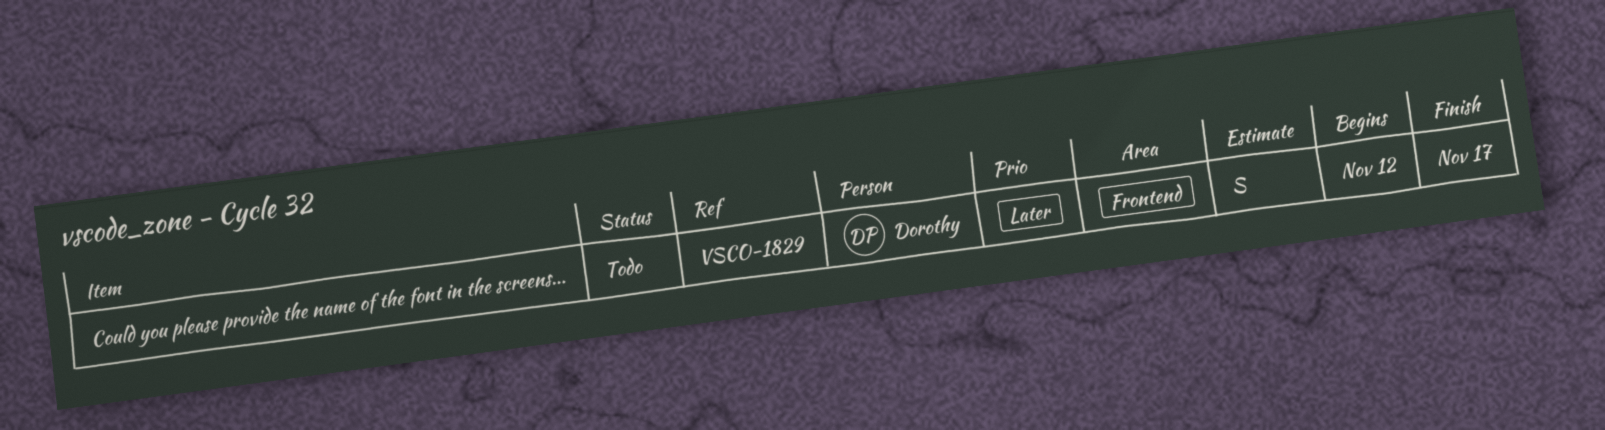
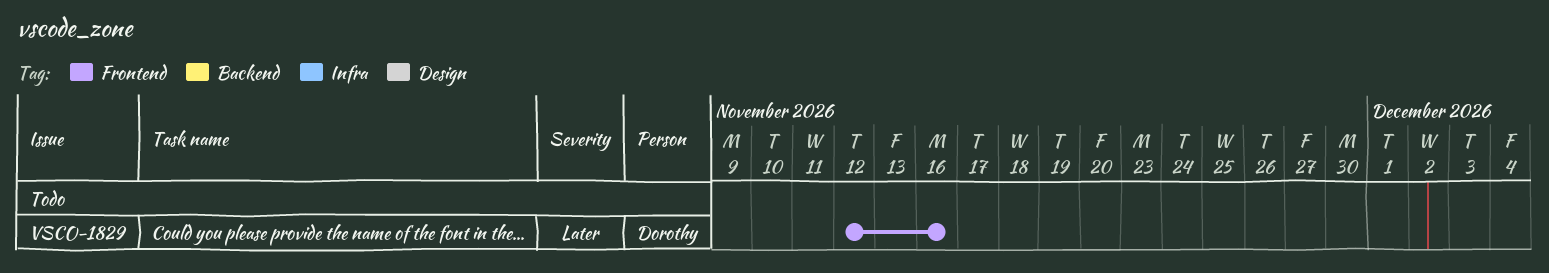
VSCO-1829, due: Nov 17 -> Nov 16

